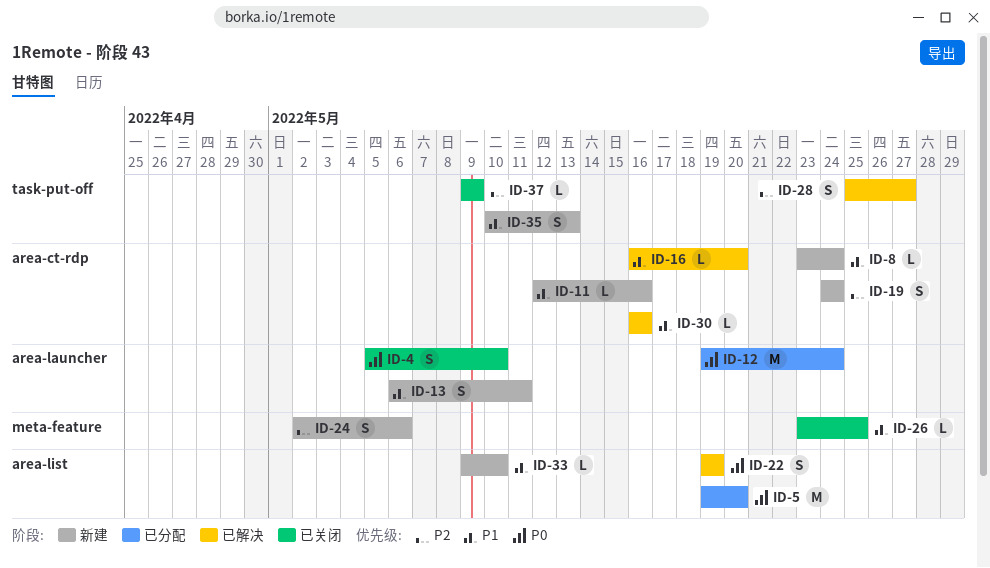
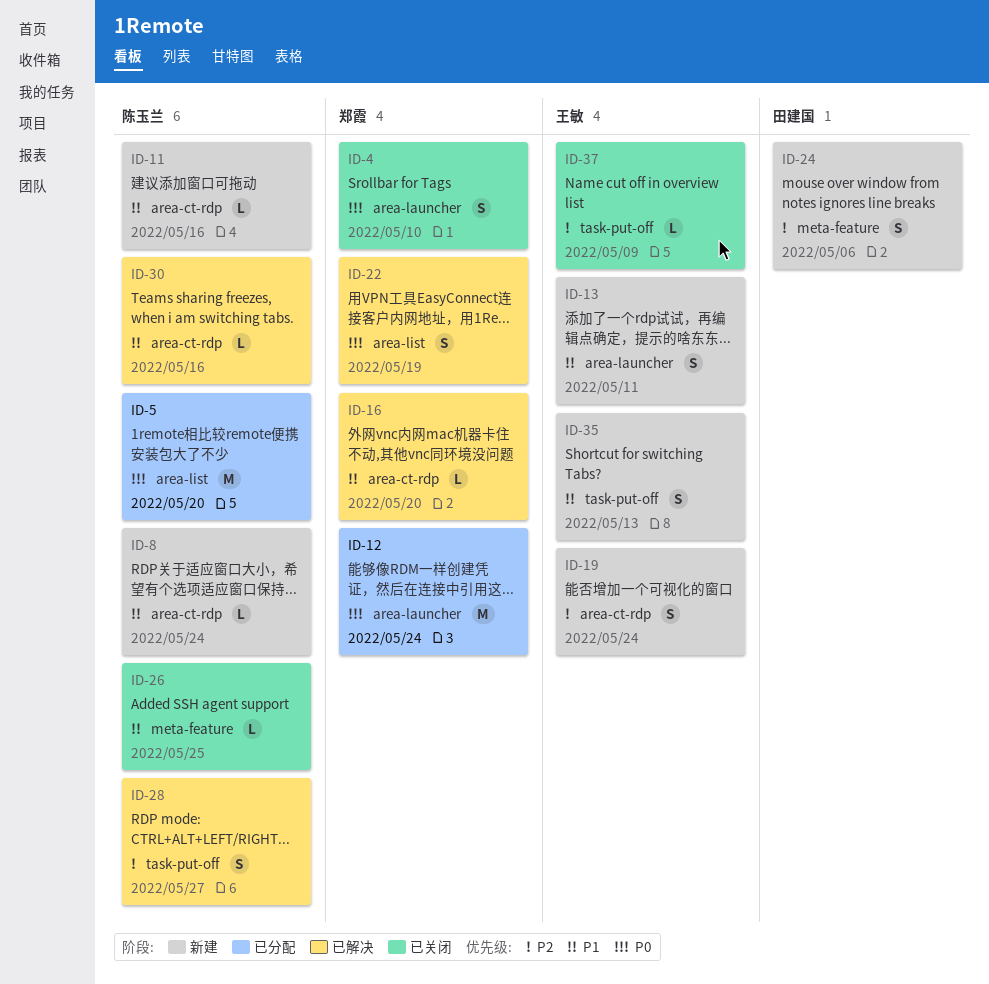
ID-33: present -> none

